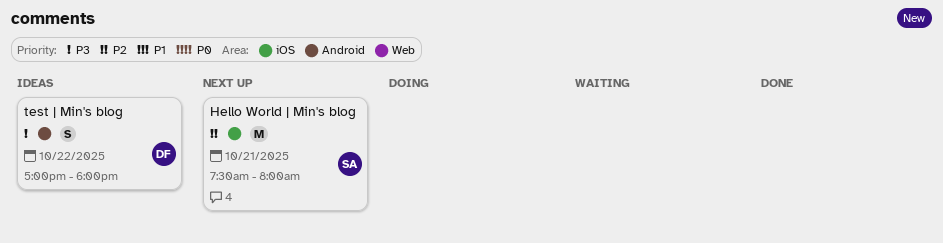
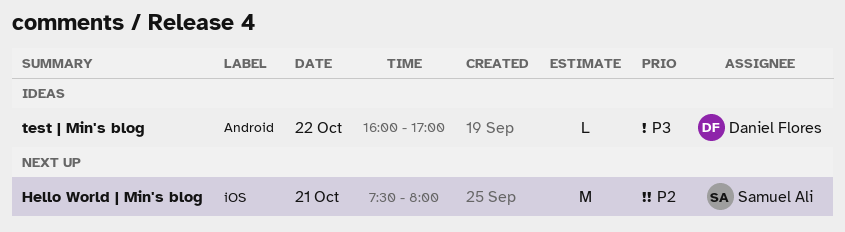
test | Min's blog, estimate: S -> L
test | Min's blog, begins: 17:00 -> 16:00
test | Min's blog, ends: 18:00 -> 17:00

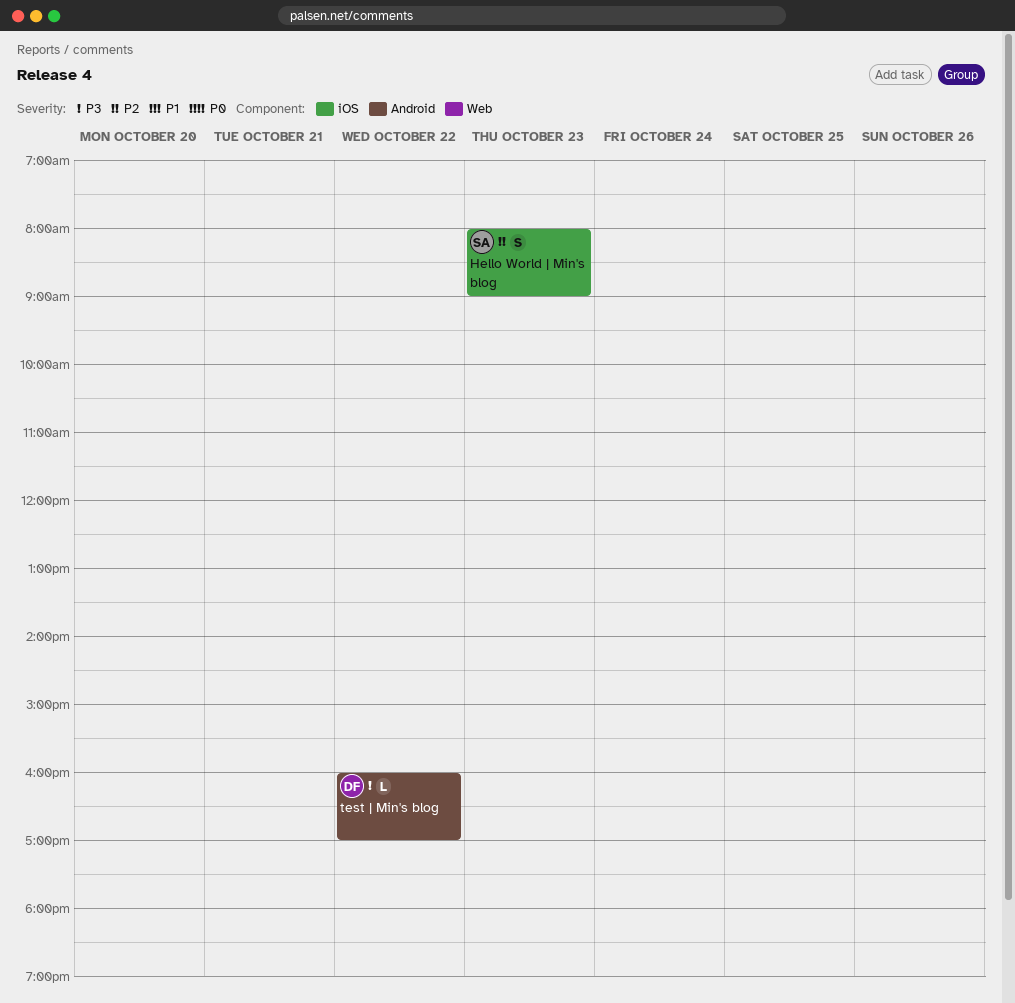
Hello World | Min's blog, estimate: M -> S
Hello World | Min's blog, day: Oct 21 -> Oct 23
Hello World | Min's blog, begins: 07:30 -> 08:00
Hello World | Min's blog, ends: 08:00 -> 09:00

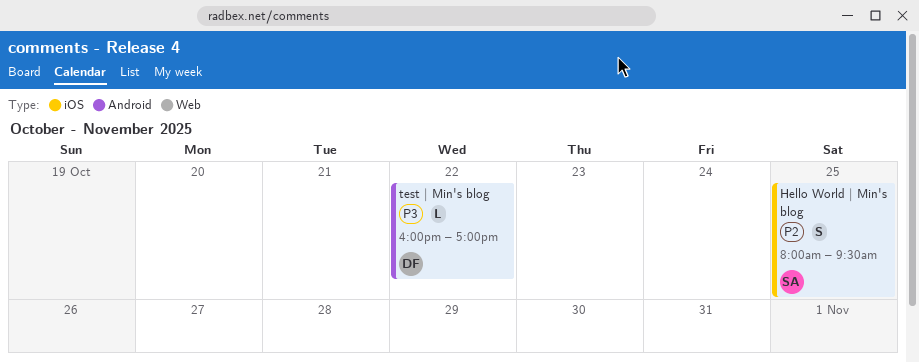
Hello World | Min's blog, day: Oct 23 -> Oct 25
Hello World | Min's blog, ends: 09:00 -> 09:30

